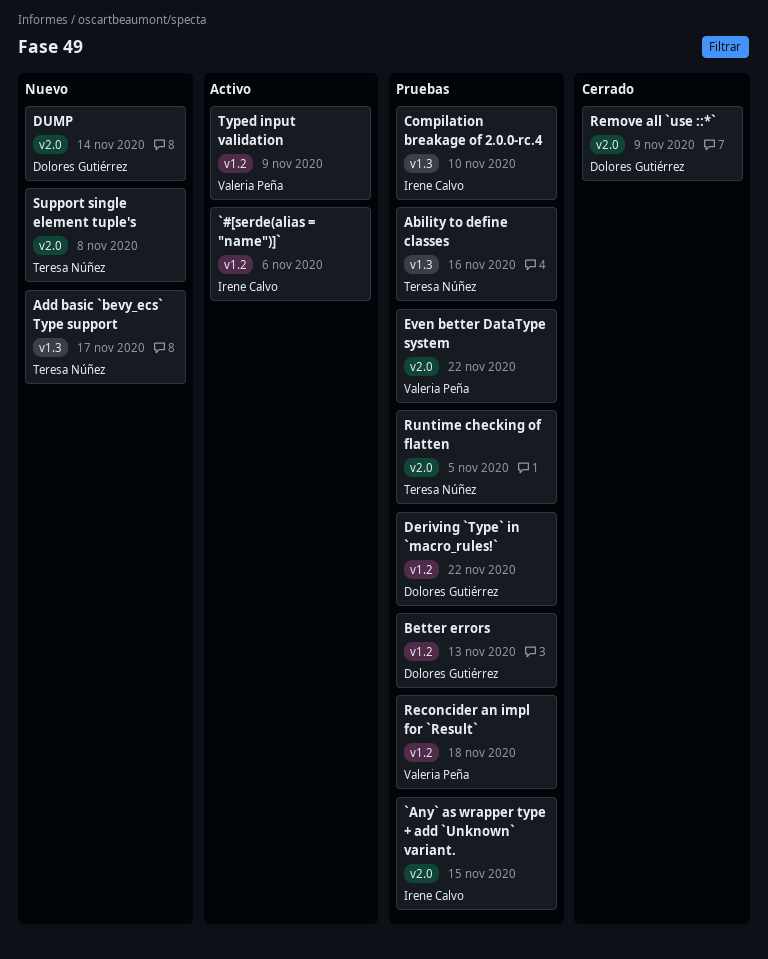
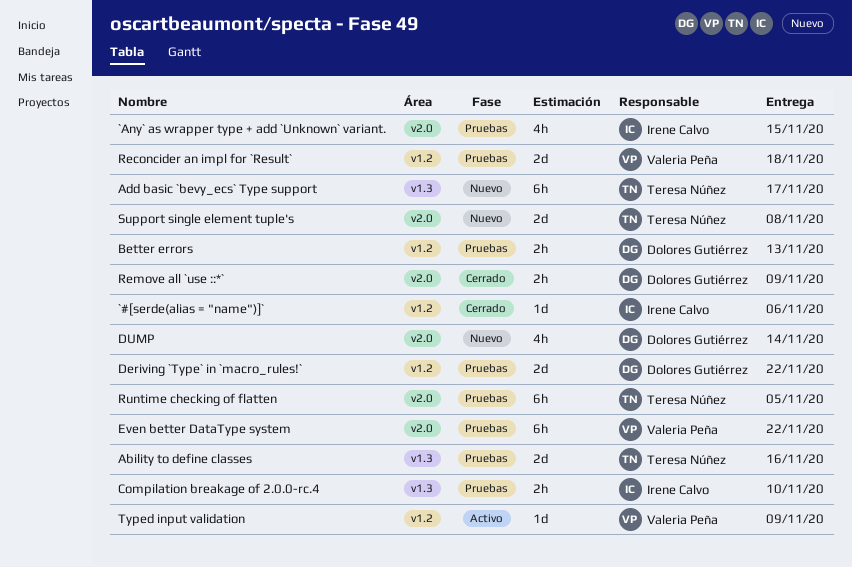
`#[serde(alias = "name")]`, status: Activo -> Cerrado

